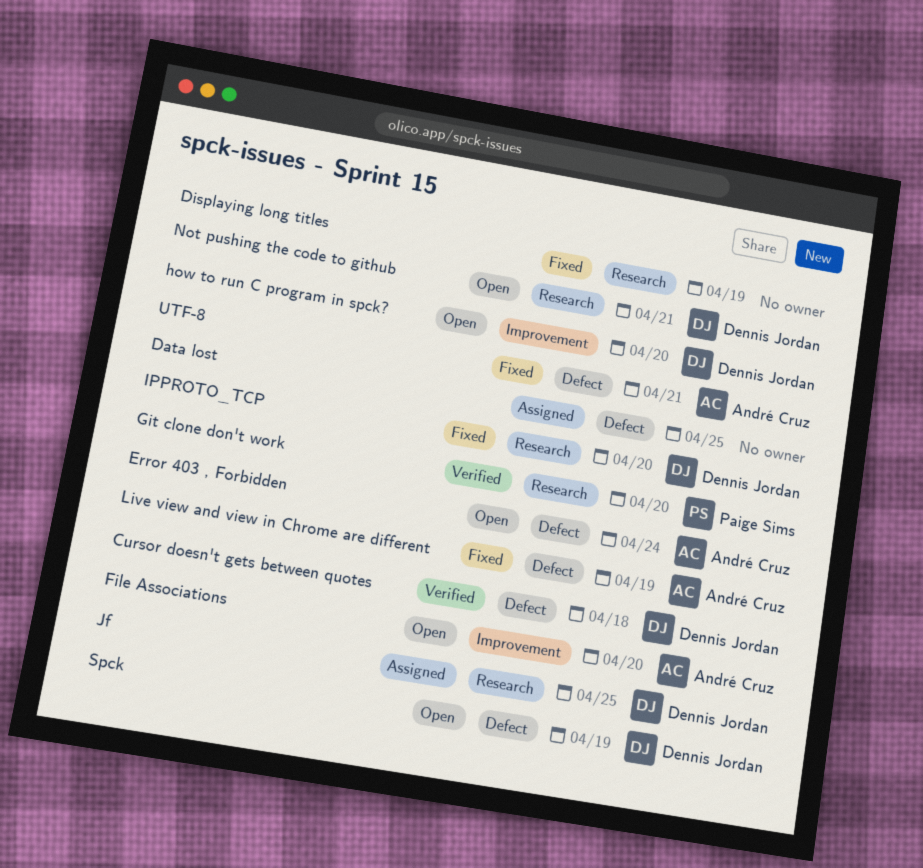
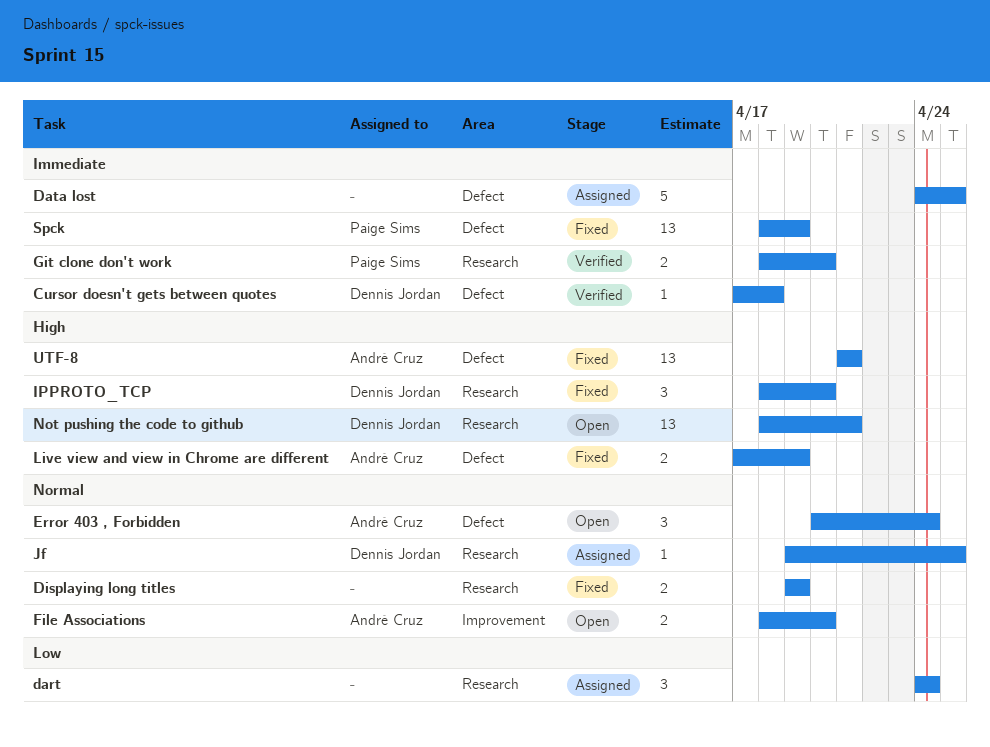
dart: none -> present
how to run C program in spck?: present -> none
Spck, status: Open -> Fixed
Spck, owner: Dennis Jordan -> Paige Sims

